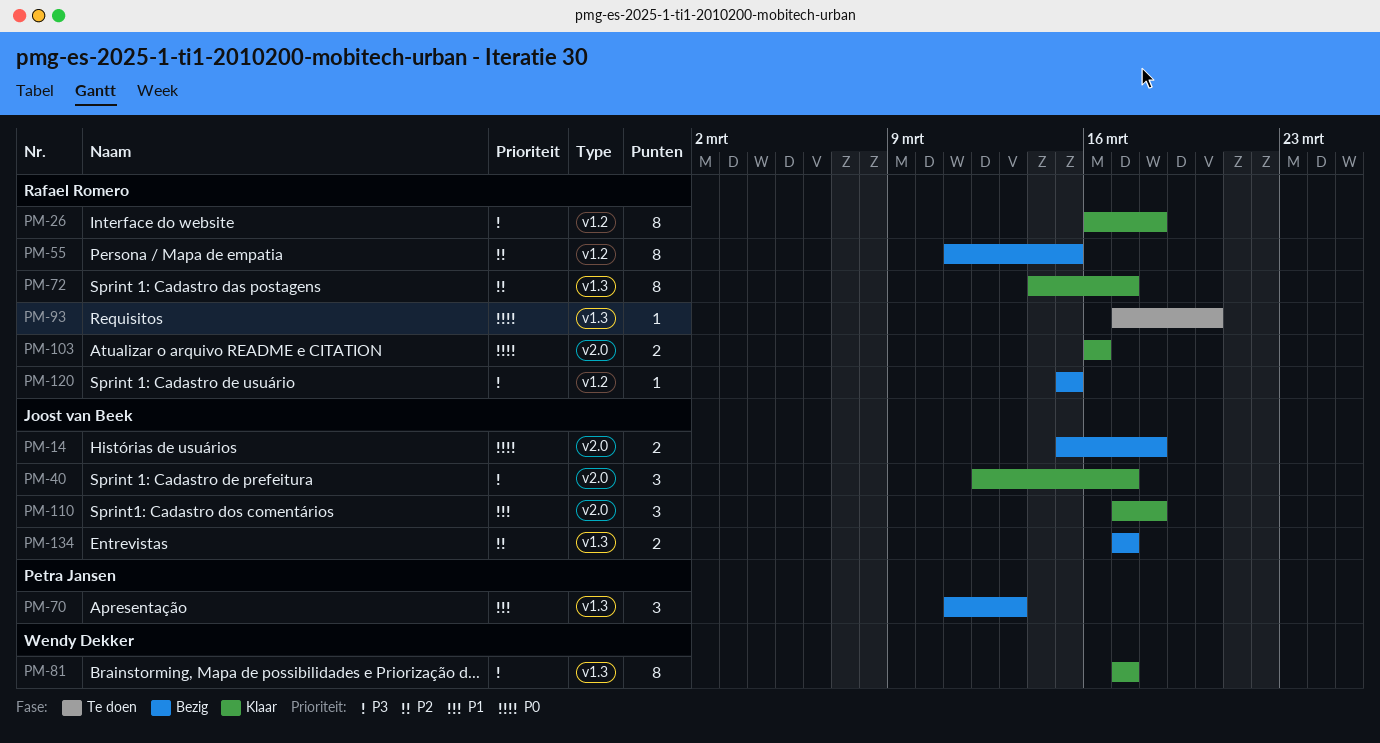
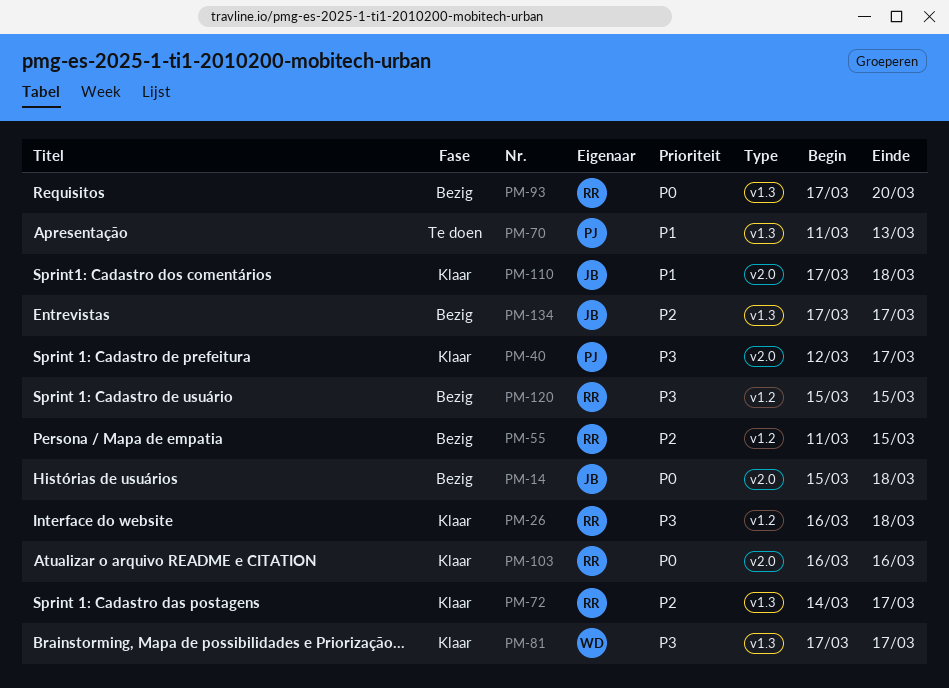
PM-40, owner: Joost van Beek -> Petra Jansen
PM-70, status: Bezig -> Te doen
PM-93, status: Te doen -> Bezig

